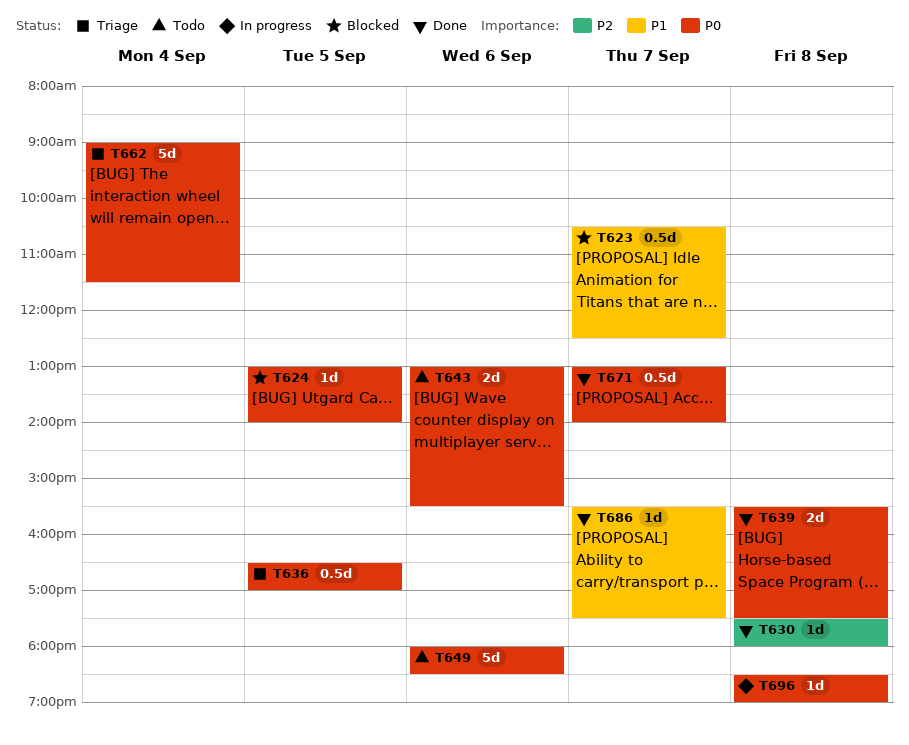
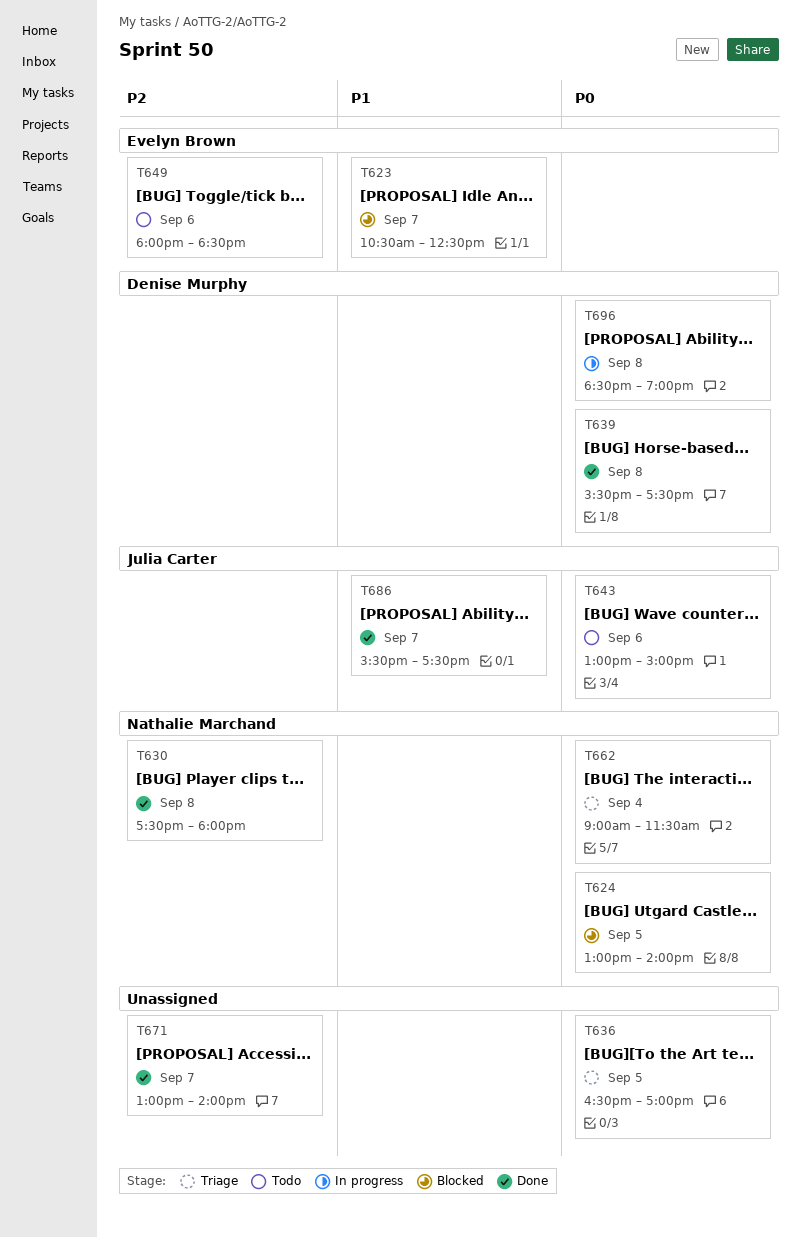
T643, ends: 15:30 -> 15:00
T649, priority: P0 -> P2
T671, priority: P0 -> P2

